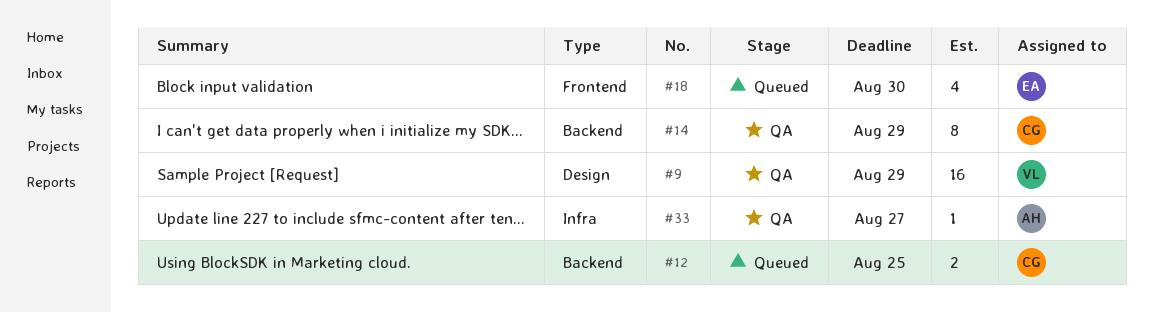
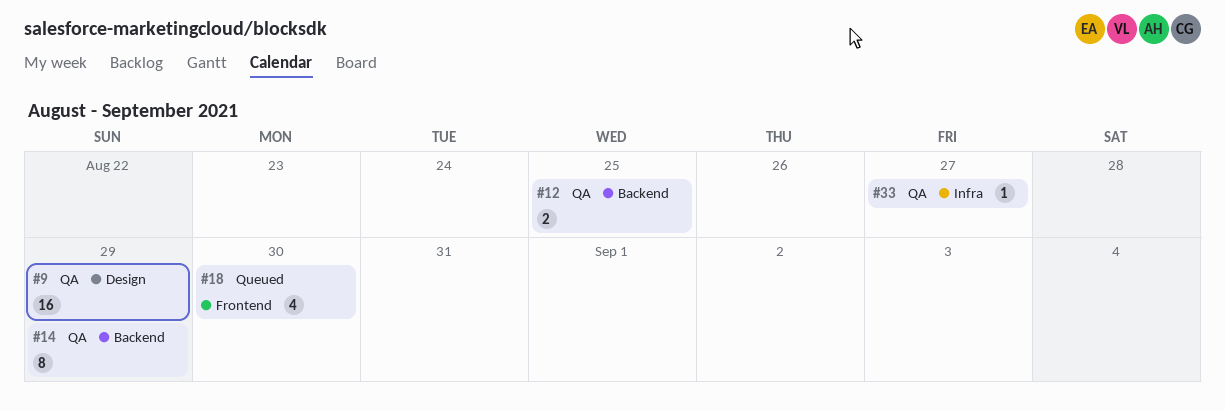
#12, status: Queued -> QA

